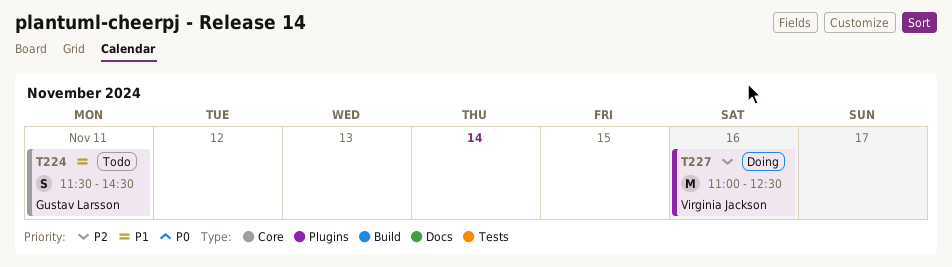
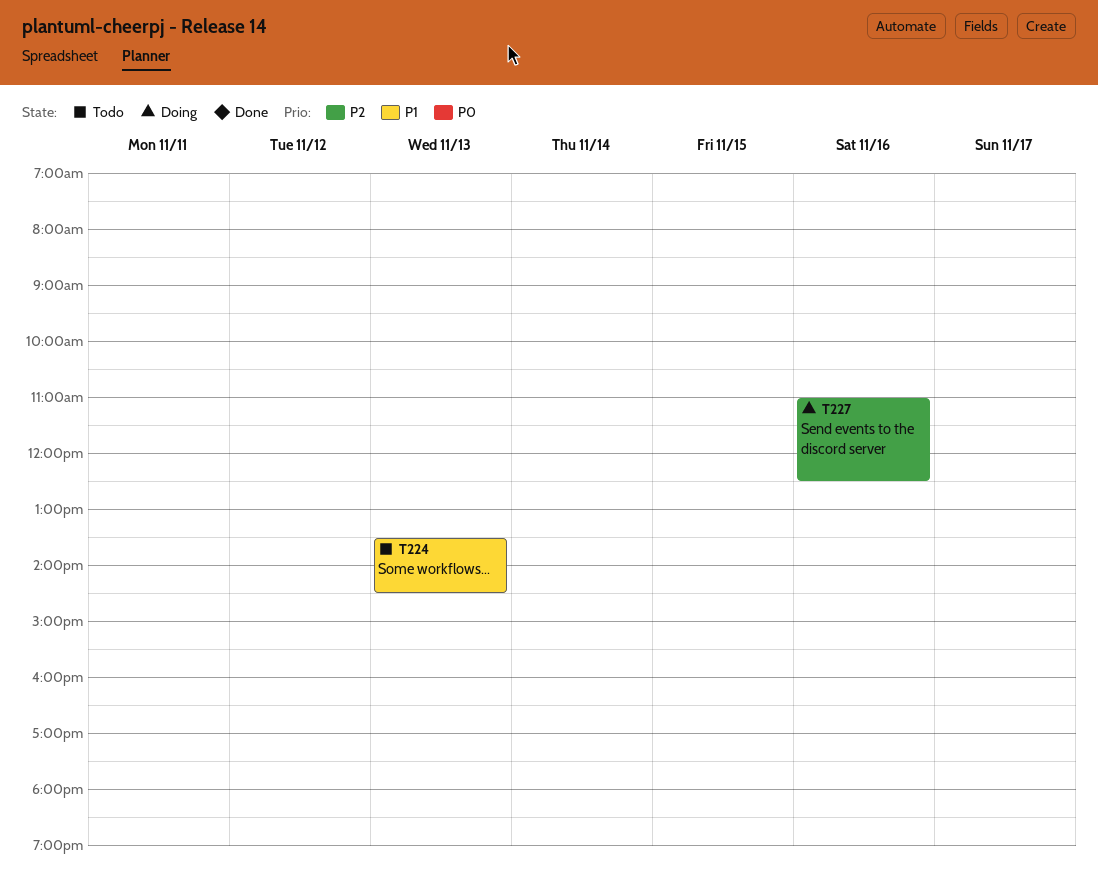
T224, day: Nov 11 -> Nov 13
T224, begins: 11:30 -> 13:30

